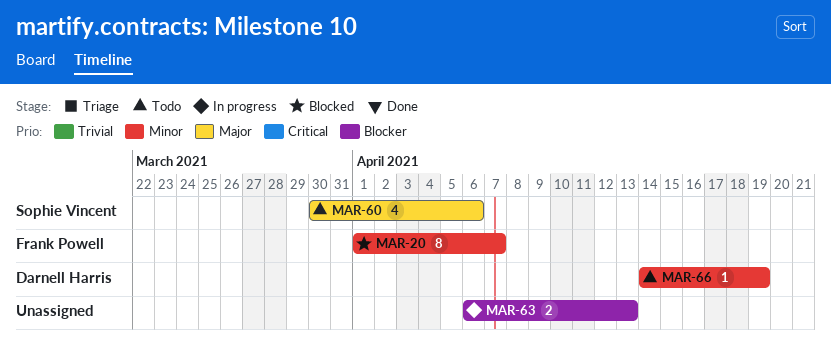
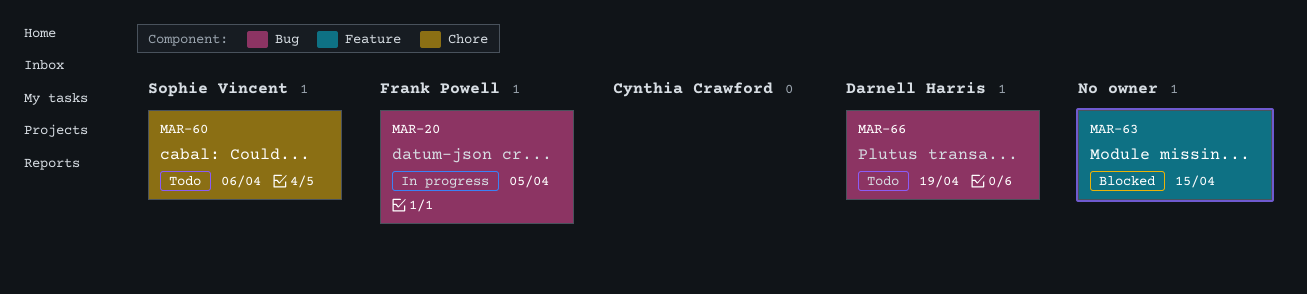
MAR-20, status: Blocked -> In progress
MAR-20, due: Apr 7 -> Apr 5
MAR-63, status: In progress -> Blocked
MAR-63, due: Apr 13 -> Apr 15

